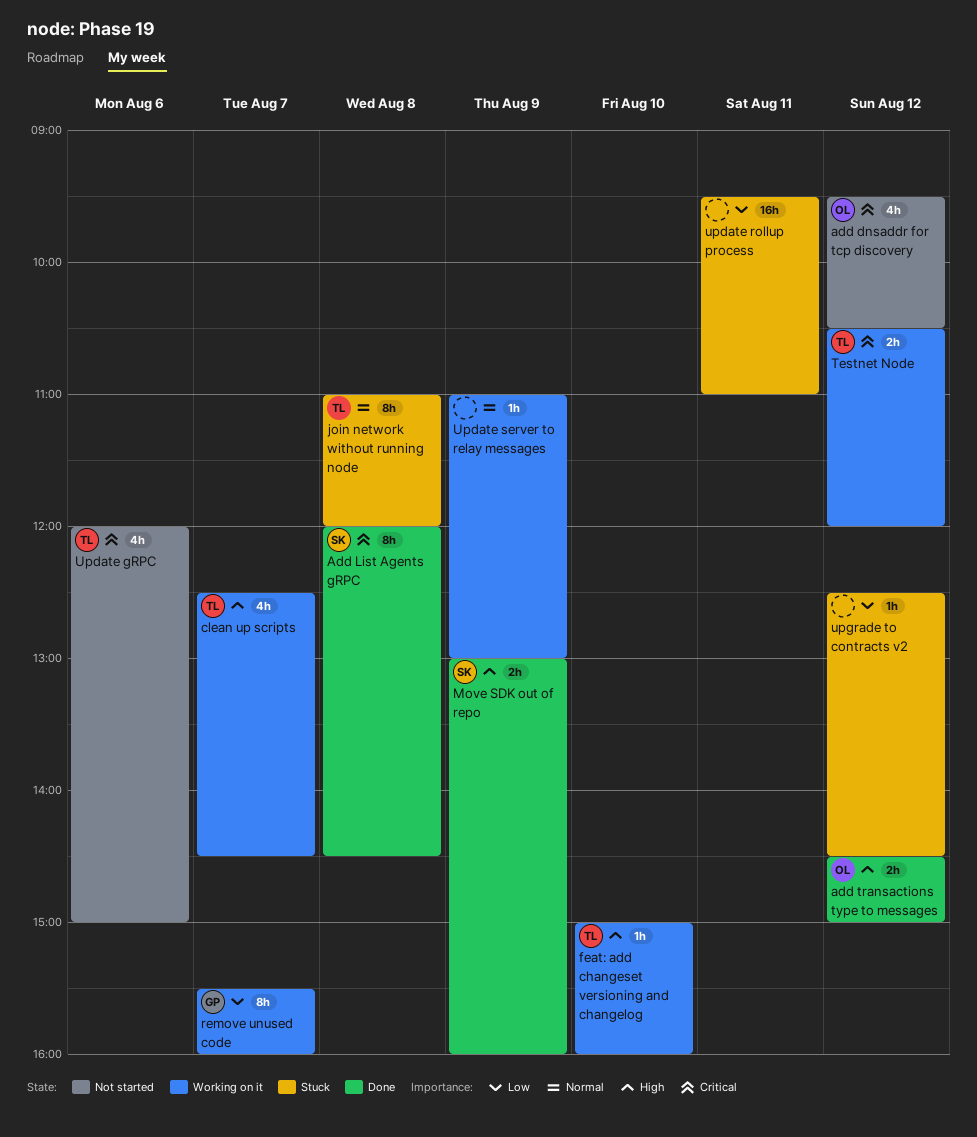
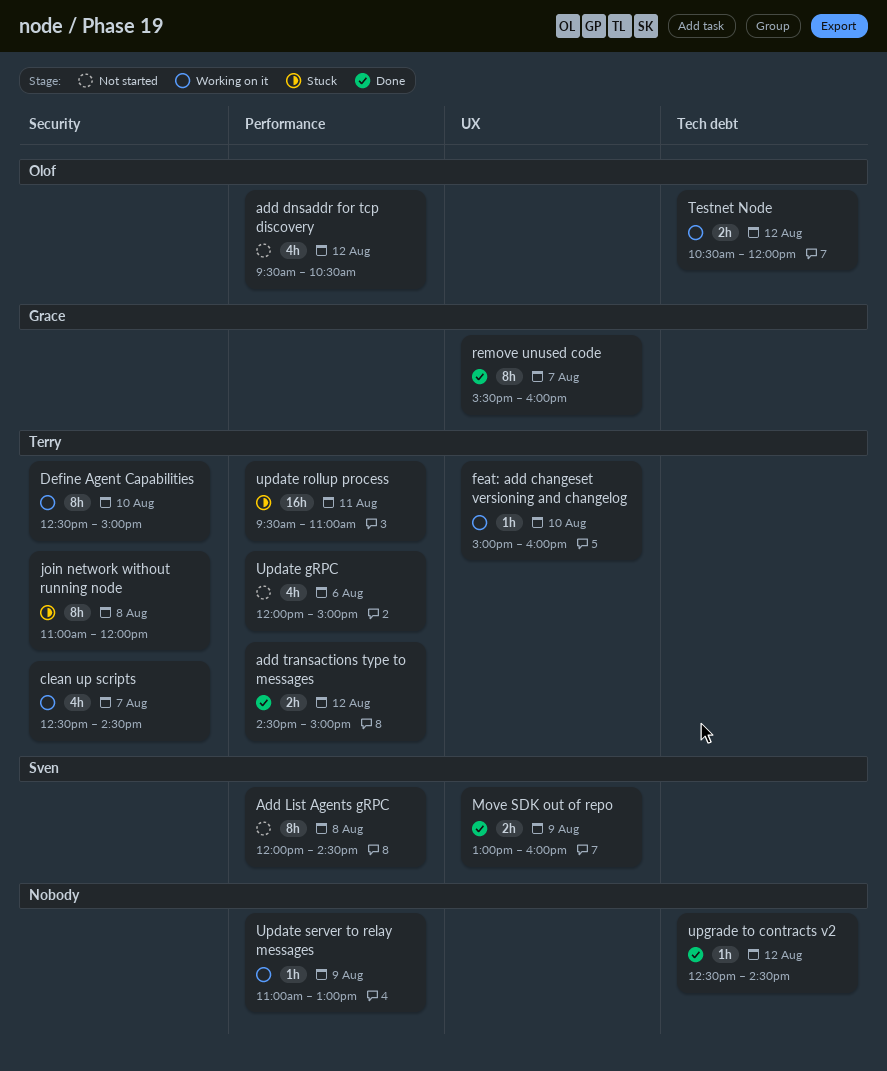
Add List Agents gRPC, status: Done -> Not started
add transactions type to messages, owner: Olof -> Terry
Define Agent Capabilities: none -> present
remove unused code, status: Working on it -> Done
Testnet Node, owner: Terry -> Olof
update rollup process, owner: none -> Terry
upgrade to contracts v2, status: Stuck -> Done

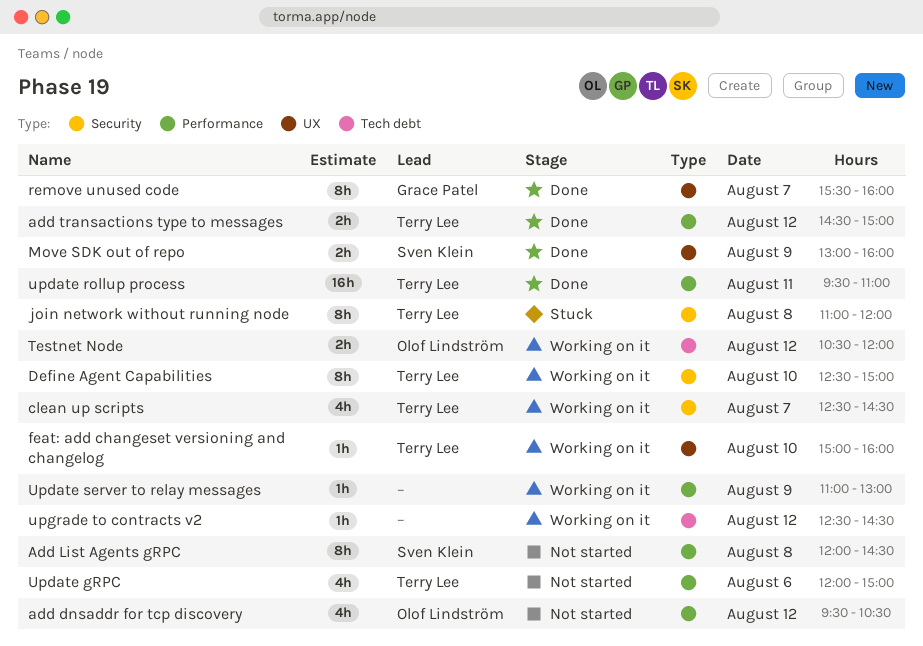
update rollup process, status: Stuck -> Done
upgrade to contracts v2, status: Done -> Working on it

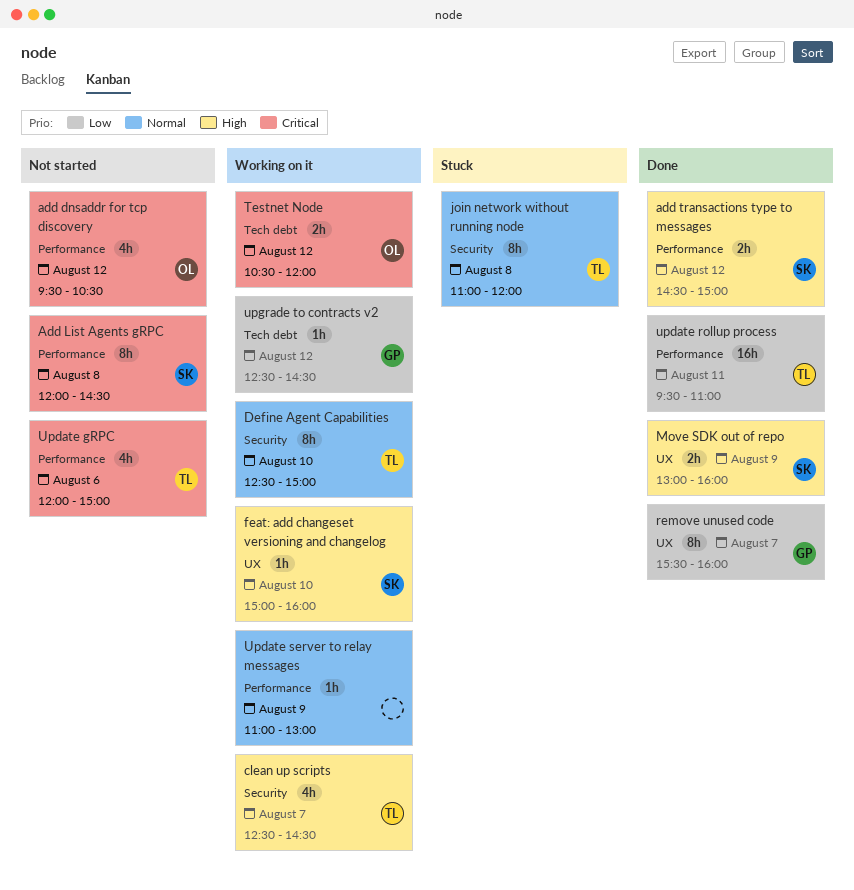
add transactions type to messages, owner: Terry Lee -> Sven Klein
feat: add changeset versioning and changelog, owner: Terry Lee -> Sven Klein
upgrade to contracts v2, owner: none -> Grace Patel

